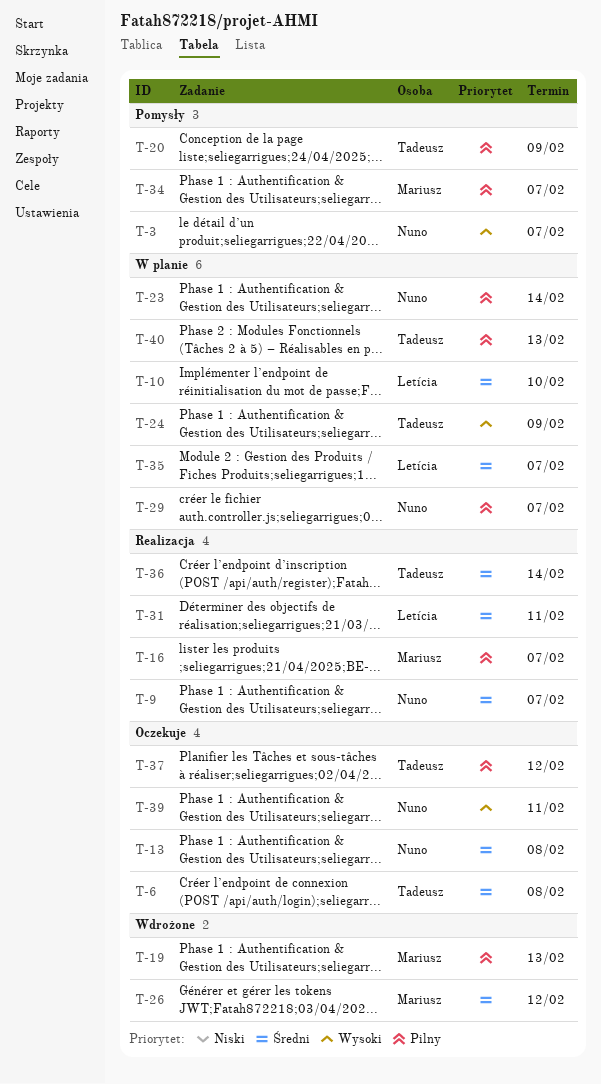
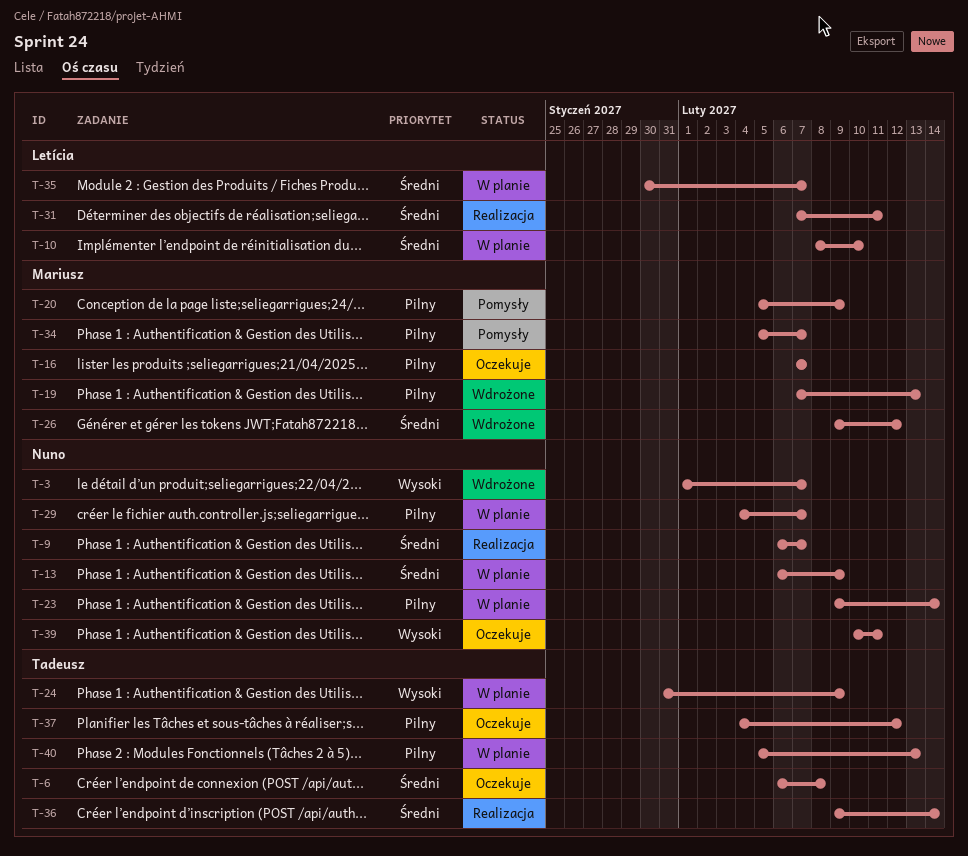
T-3, status: Pomysły -> Wdrożone
T-13, status: Oczekuje -> W planie
T-13, due: Feb 8 -> Feb 9
T-16, status: Realizacja -> Oczekuje
T-20, owner: Tadeusz -> Mariusz

